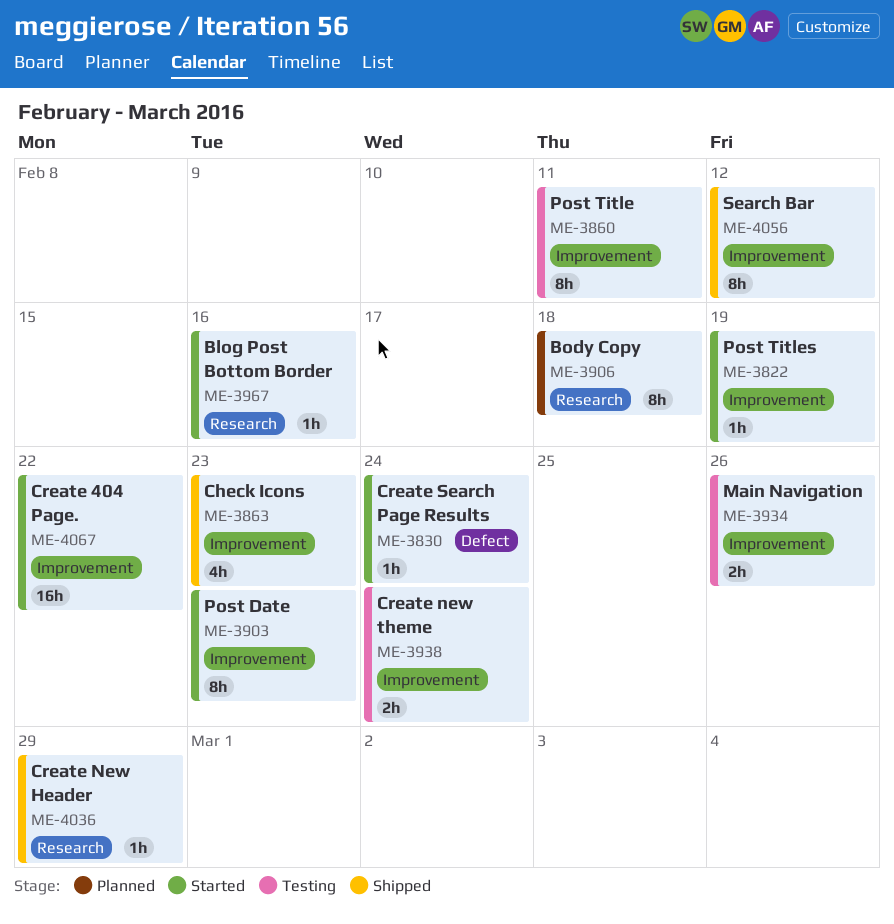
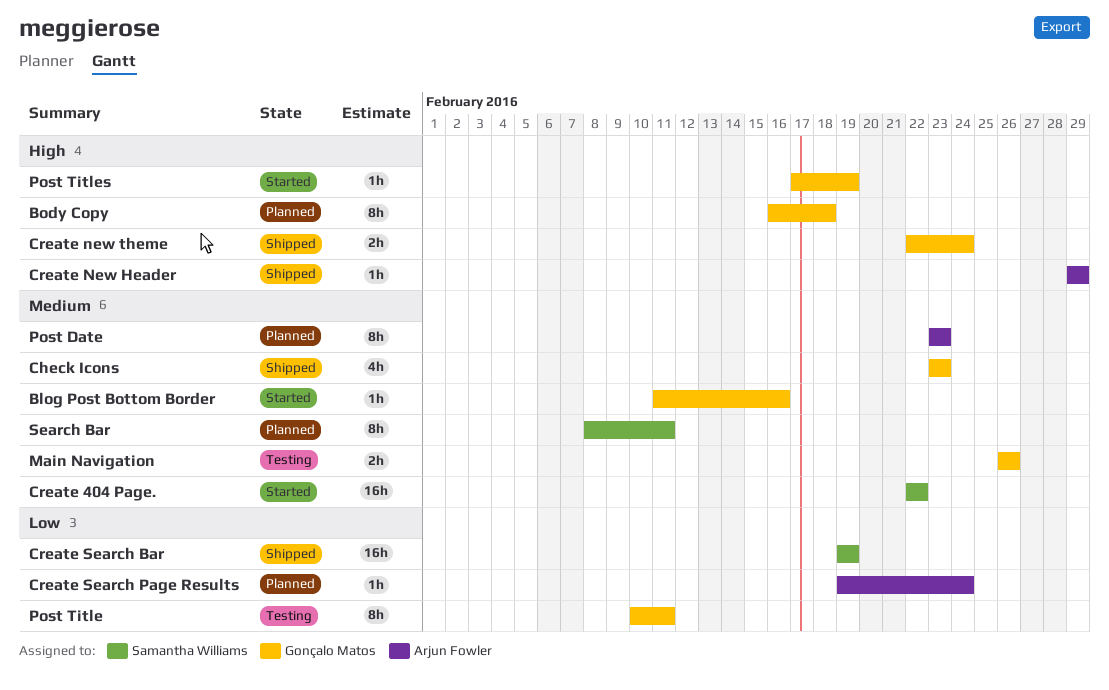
Create new theme, status: Testing -> Shipped
Create Search Bar: none -> present
Create Search Page Results, status: Started -> Planned
Post Date, status: Started -> Planned
Search Bar, status: Shipped -> Planned
Search Bar, due: Feb 12 -> Feb 11

